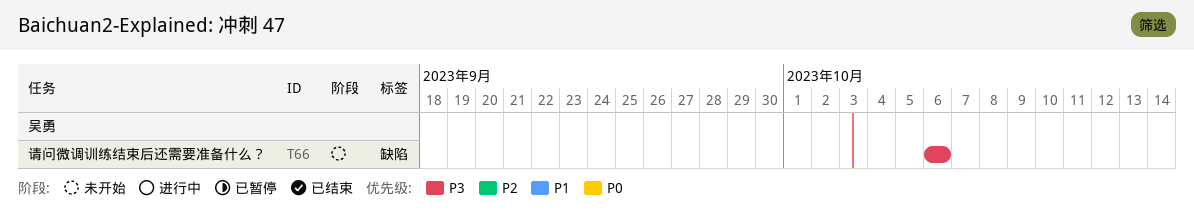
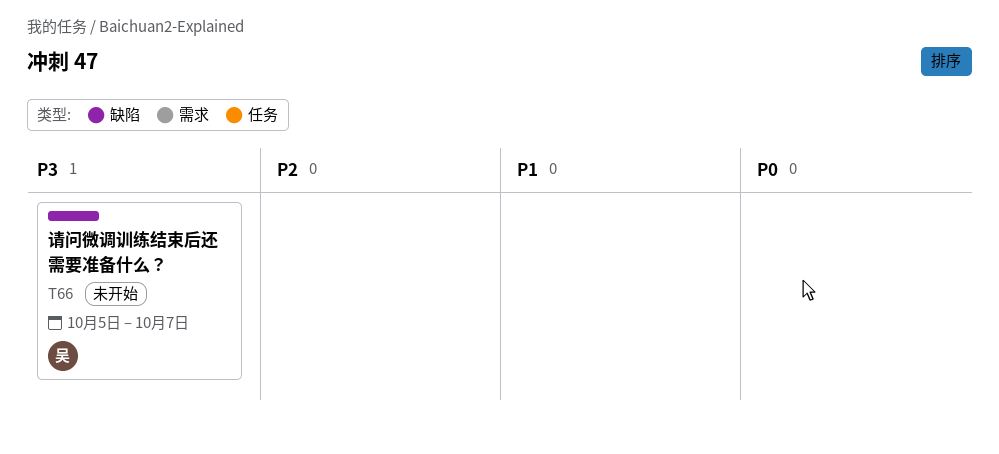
T66, start: Oct 6 -> Oct 5
T66, due: Oct 6 -> Oct 7

